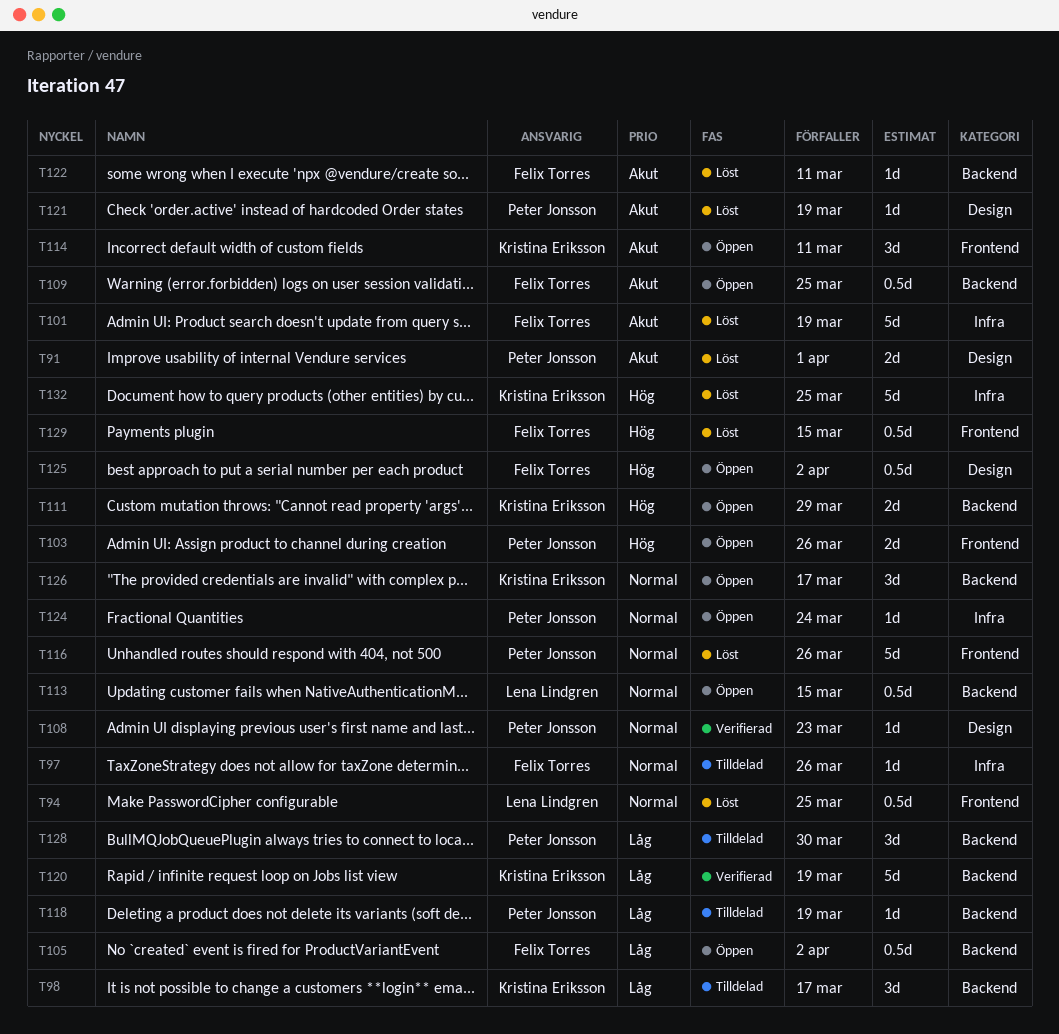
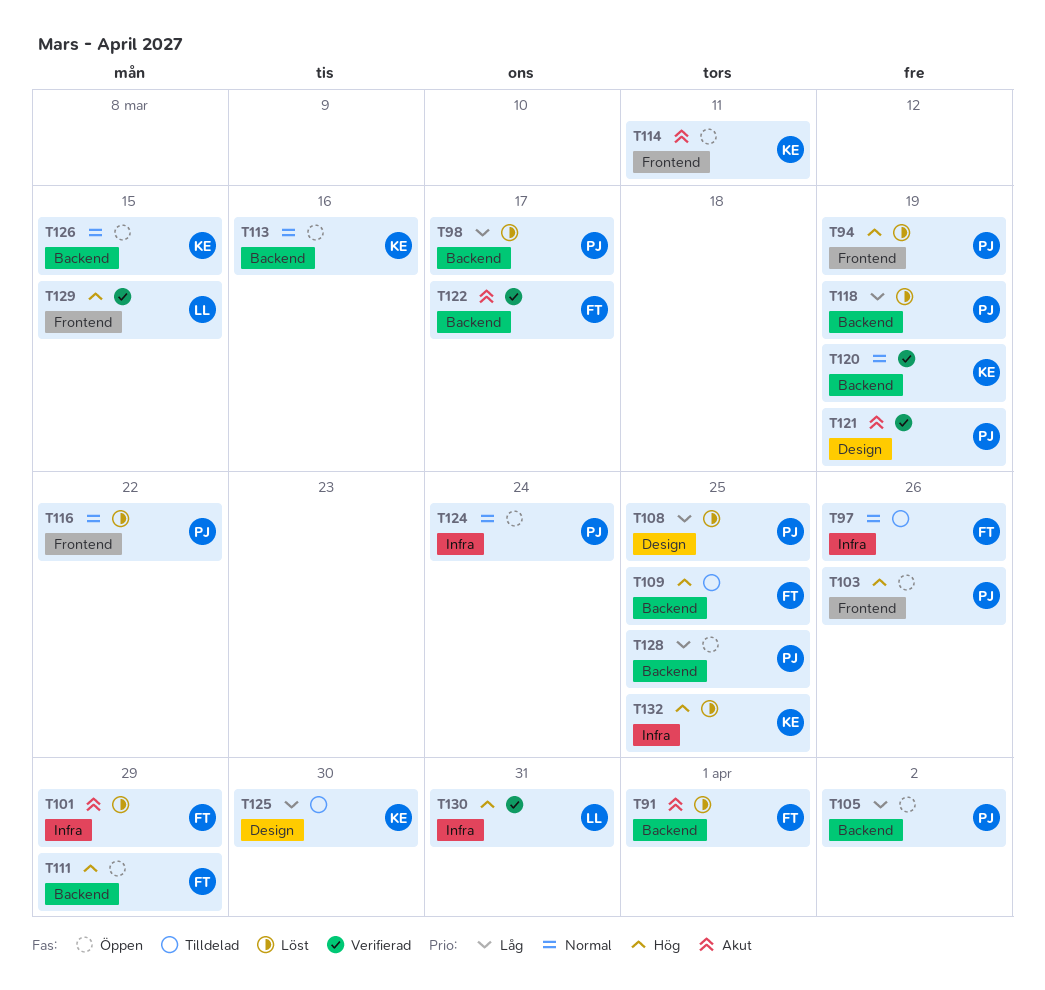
T91, owner: Peter Jonsson -> Felix Torres
T91, label: Design -> Backend
T94, owner: Lena Lindgren -> Peter Jonsson
T94, priority: Normal -> Hög
T94, due: Mar 25 -> Mar 19
T98, status: Tilldelad -> Löst
T98, owner: Kristina Eriksson -> Peter Jonsson
T101, due: Mar 19 -> Mar 29
T105, owner: Felix Torres -> Peter Jonsson
T108, status: Verifierad -> Löst
T108, priority: Normal -> Låg
T108, due: Mar 23 -> Mar 25
T109, status: Öppen -> Tilldelad
T109, priority: Akut -> Hög
T111, owner: Kristina Eriksson -> Felix Torres
T113, owner: Lena Lindgren -> Kristina Eriksson
T113, due: Mar 15 -> Mar 16
T116, due: Mar 26 -> Mar 22
T118, status: Tilldelad -> Löst
T120, priority: Låg -> Normal
T121, status: Löst -> Verifierad
T122, status: Löst -> Verifierad
T122, due: Mar 11 -> Mar 17
T125, status: Öppen -> Tilldelad
T125, owner: Felix Torres -> Kristina Eriksson
T125, priority: Hög -> Låg
T125, due: Apr 2 -> Mar 30
T126, due: Mar 17 -> Mar 15
T128, status: Tilldelad -> Öppen
T128, due: Mar 30 -> Mar 25
T129, status: Löst -> Verifierad
T129, owner: Felix Torres -> Lena Lindgren
T130: none -> present

